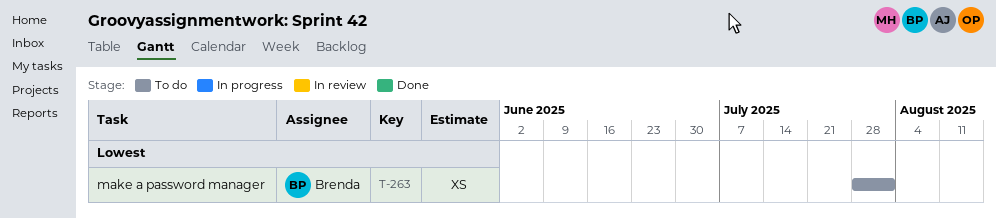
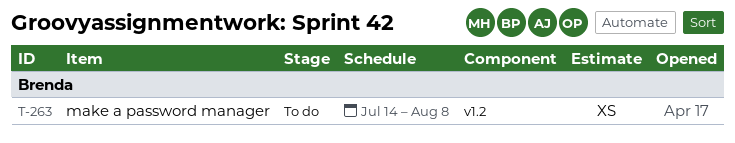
T-263, start: Jul 28 -> Jul 14
T-263, due: Aug 1 -> Aug 8

